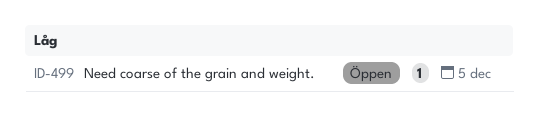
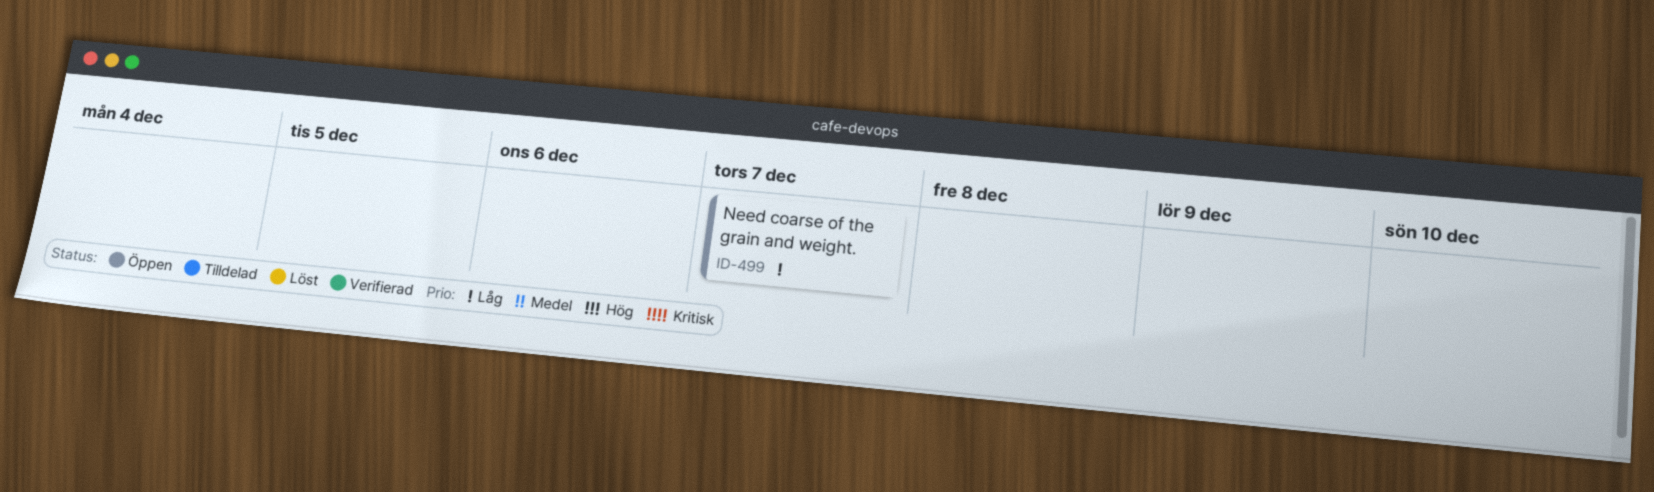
ID-499, due: Dec 5 -> Dec 7

